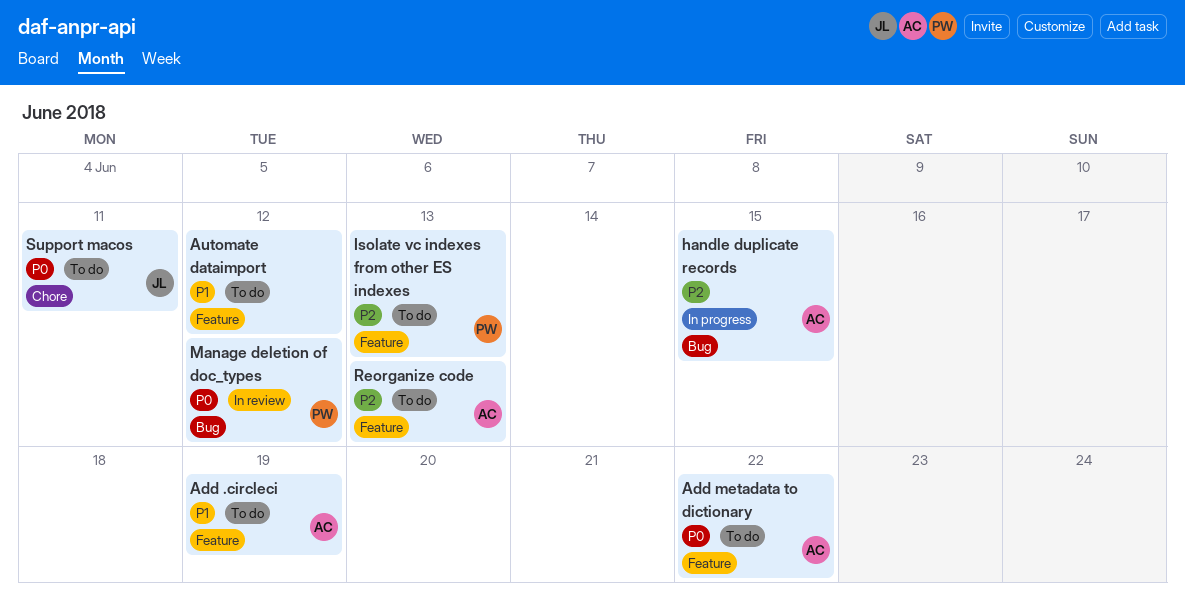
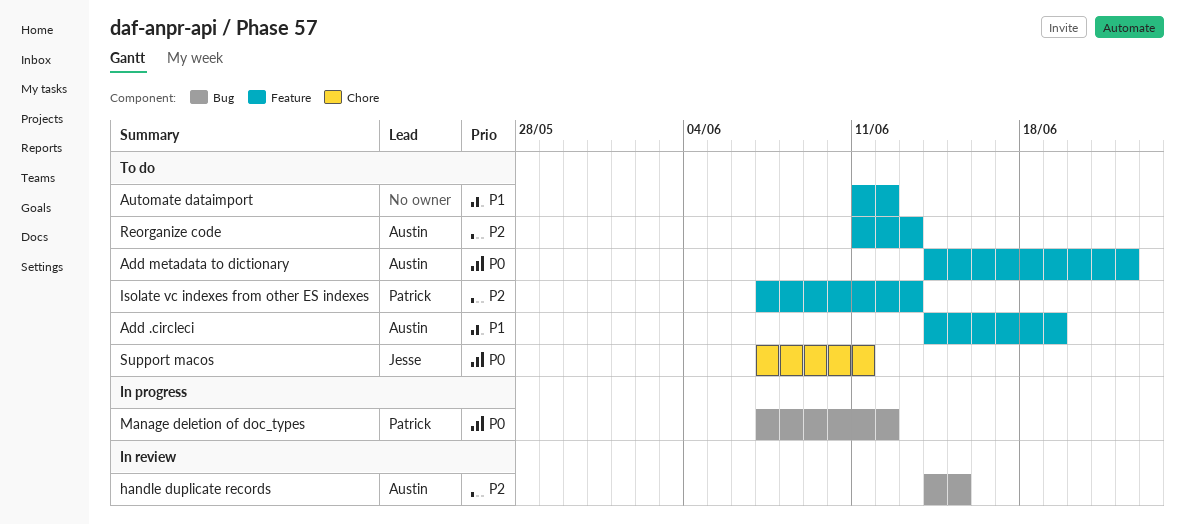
handle duplicate records, status: In progress -> In review
Manage deletion of doc_types, status: In review -> In progress

